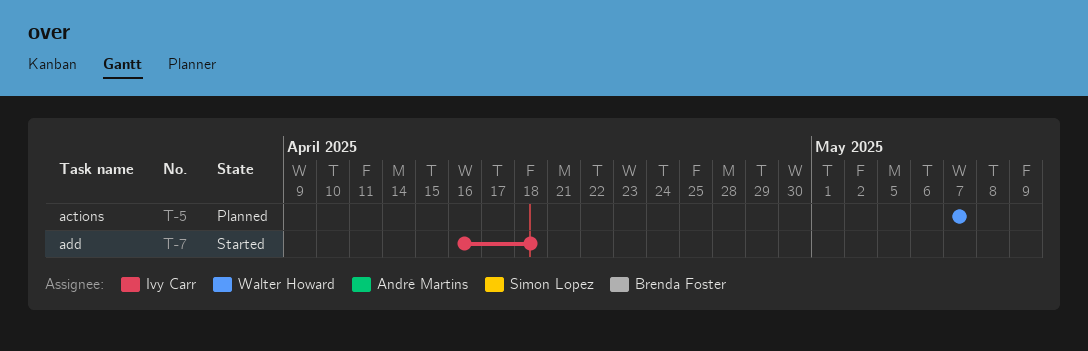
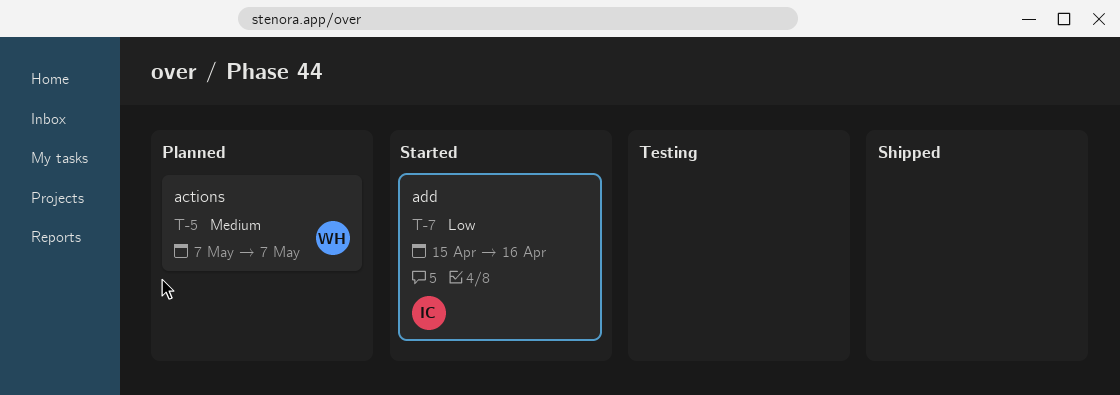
T-7, start: Apr 16 -> Apr 15
T-7, due: Apr 18 -> Apr 16

